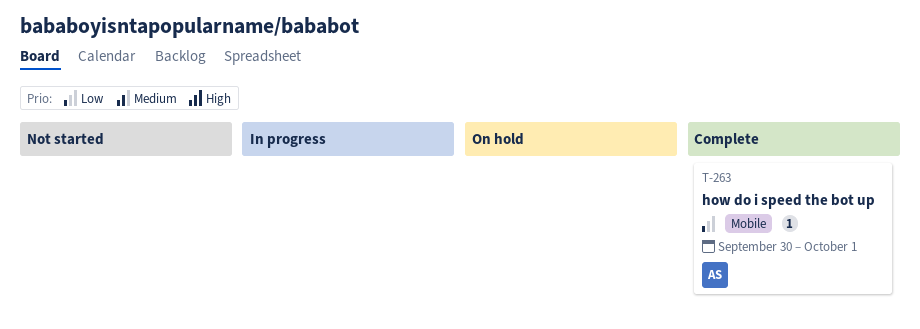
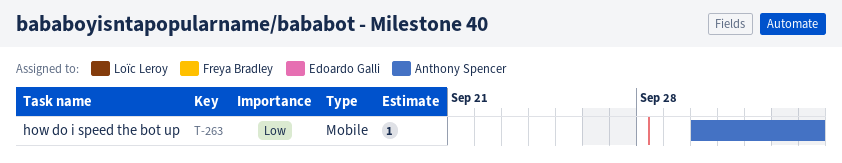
T-263, due: Oct 1 -> Oct 4

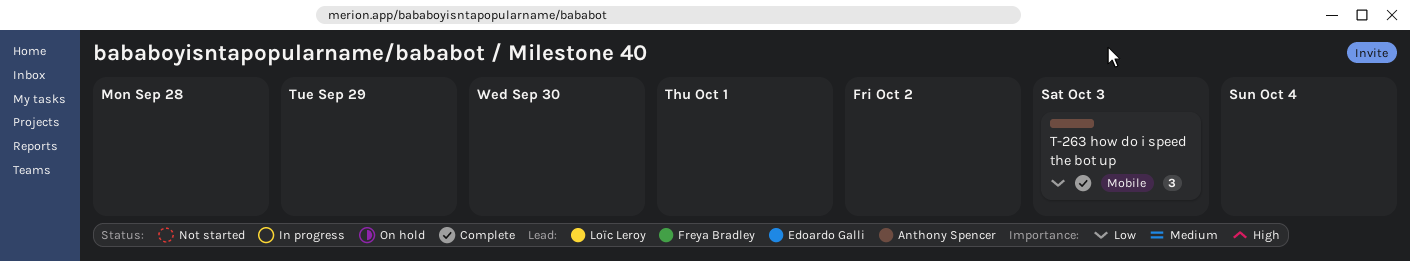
T-263, estimate: 1 -> 3
T-263, due: Oct 4 -> Oct 3

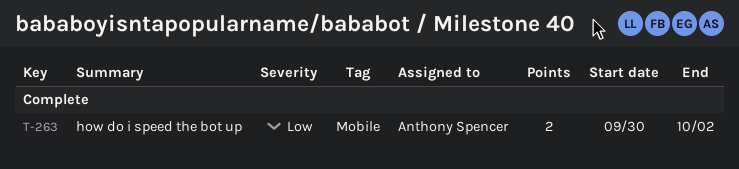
T-263, estimate: 3 -> 2
T-263, due: Oct 3 -> Oct 2

